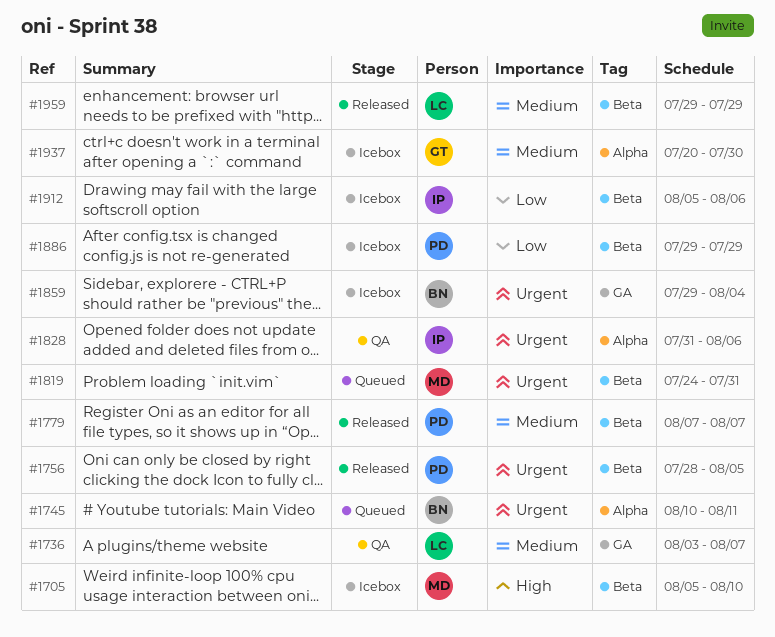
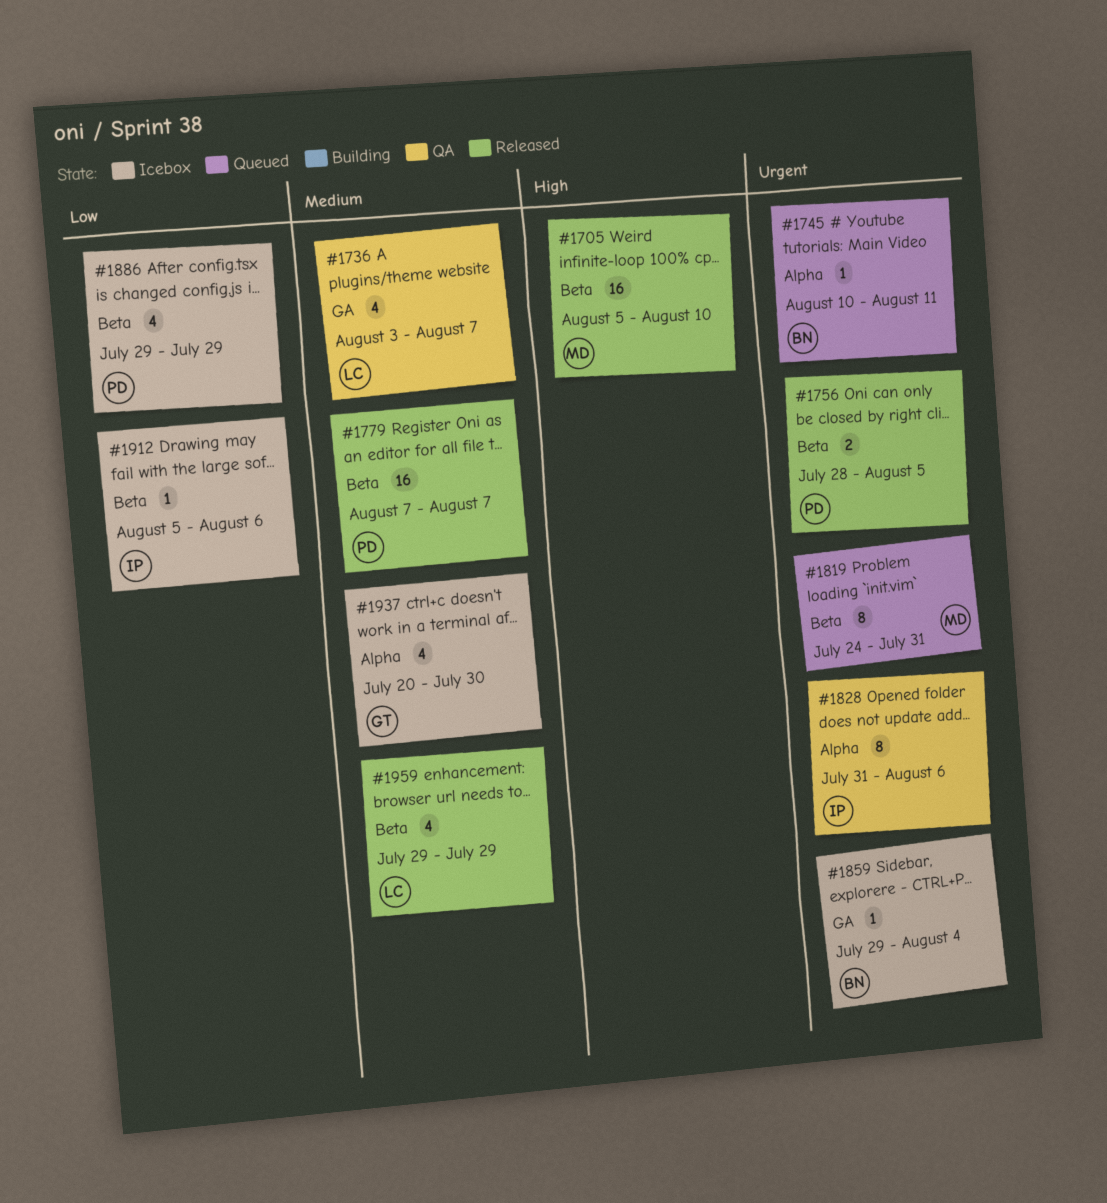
#1705, status: Icebox -> Released

